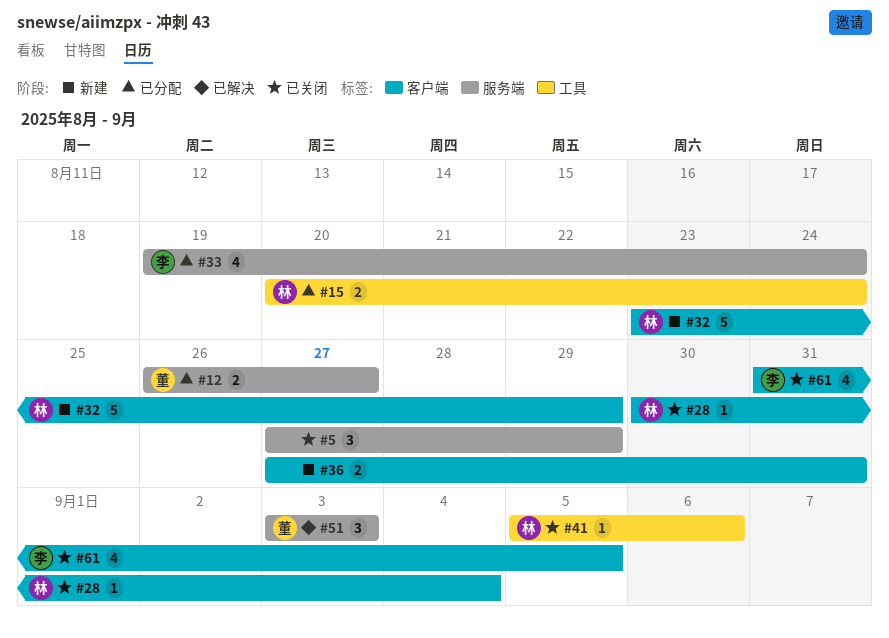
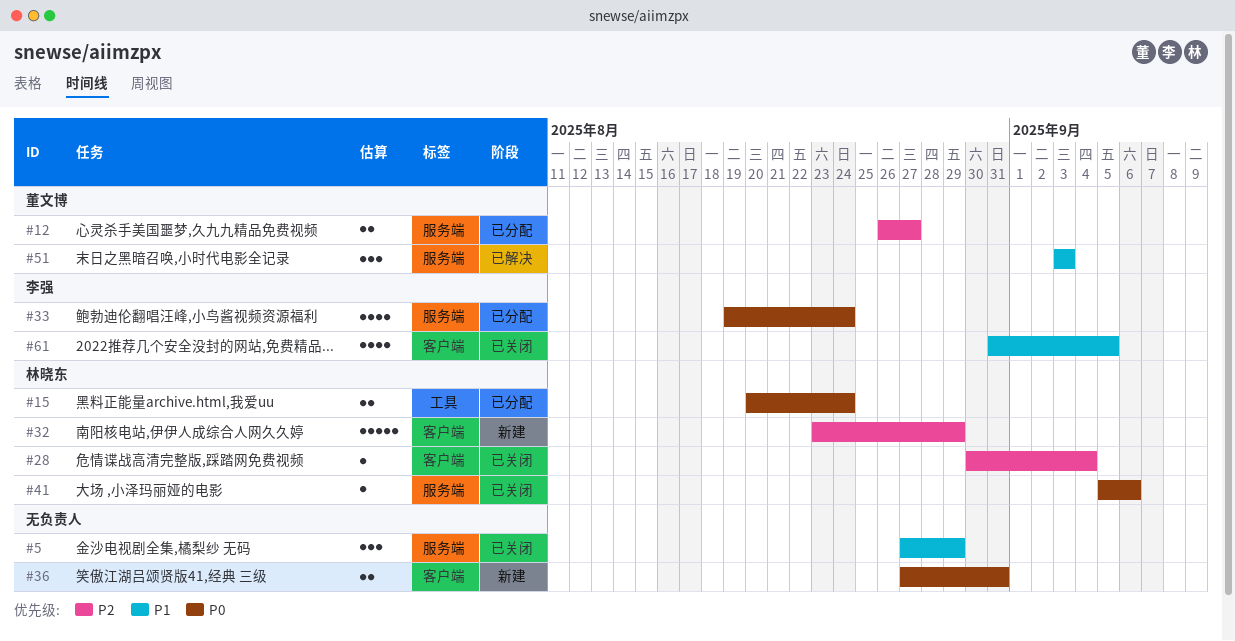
#41, label: 工具 -> 服务端

